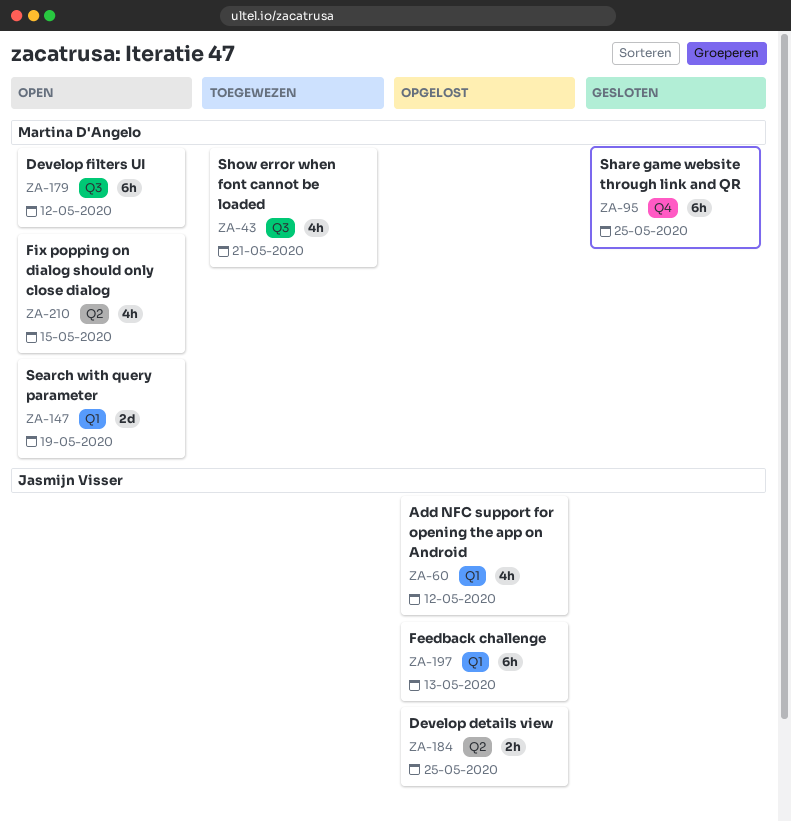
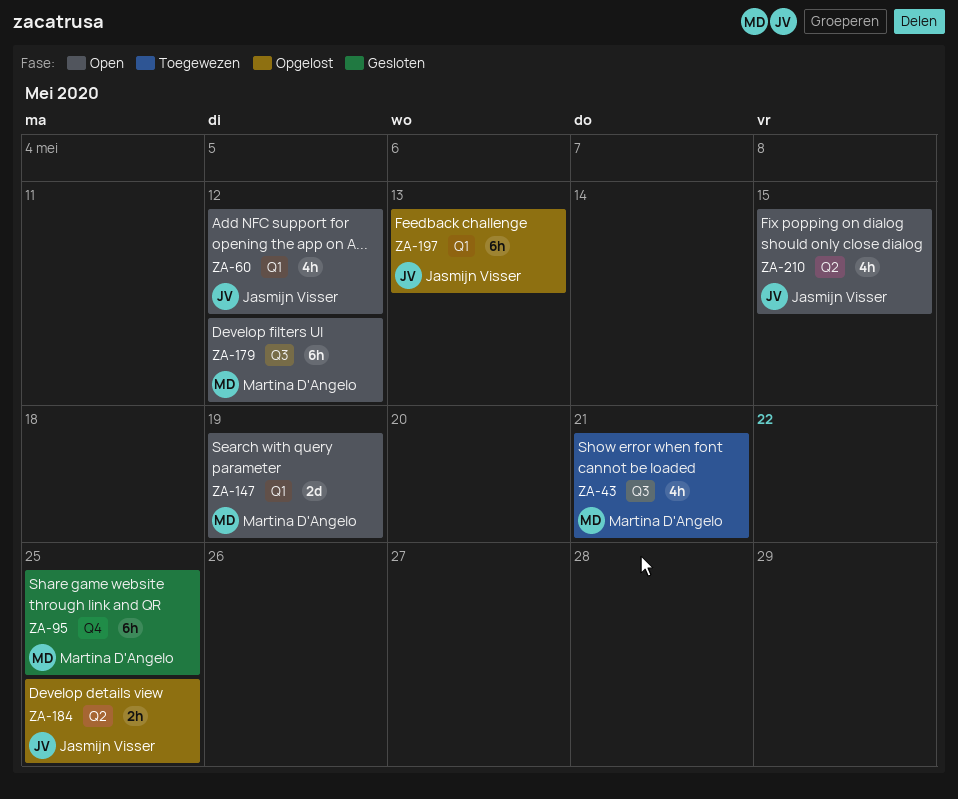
ZA-60, status: Opgelost -> Open
ZA-210, owner: Martina D'Angelo -> Jasmijn Visser

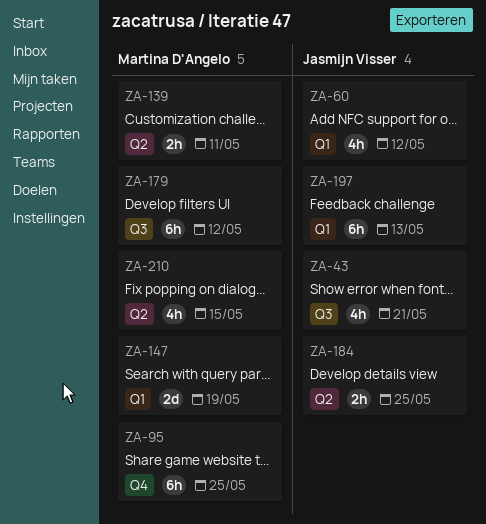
ZA-43, owner: Martina D'Angelo -> Jasmijn Visser
ZA-139: none -> present
ZA-210, owner: Jasmijn Visser -> Martina D'Angelo

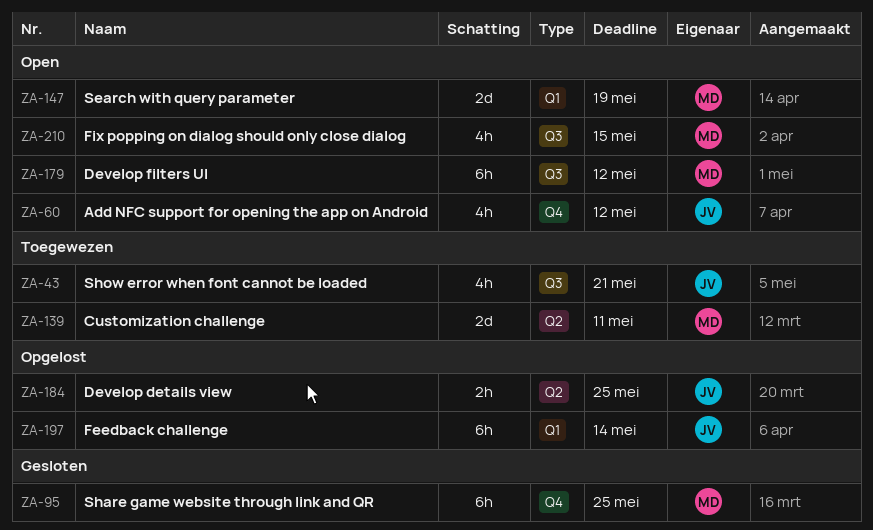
ZA-60, label: Q1 -> Q4
ZA-139, estimate: 2h -> 2d
ZA-197, due: May 13 -> May 14
ZA-210, label: Q2 -> Q3

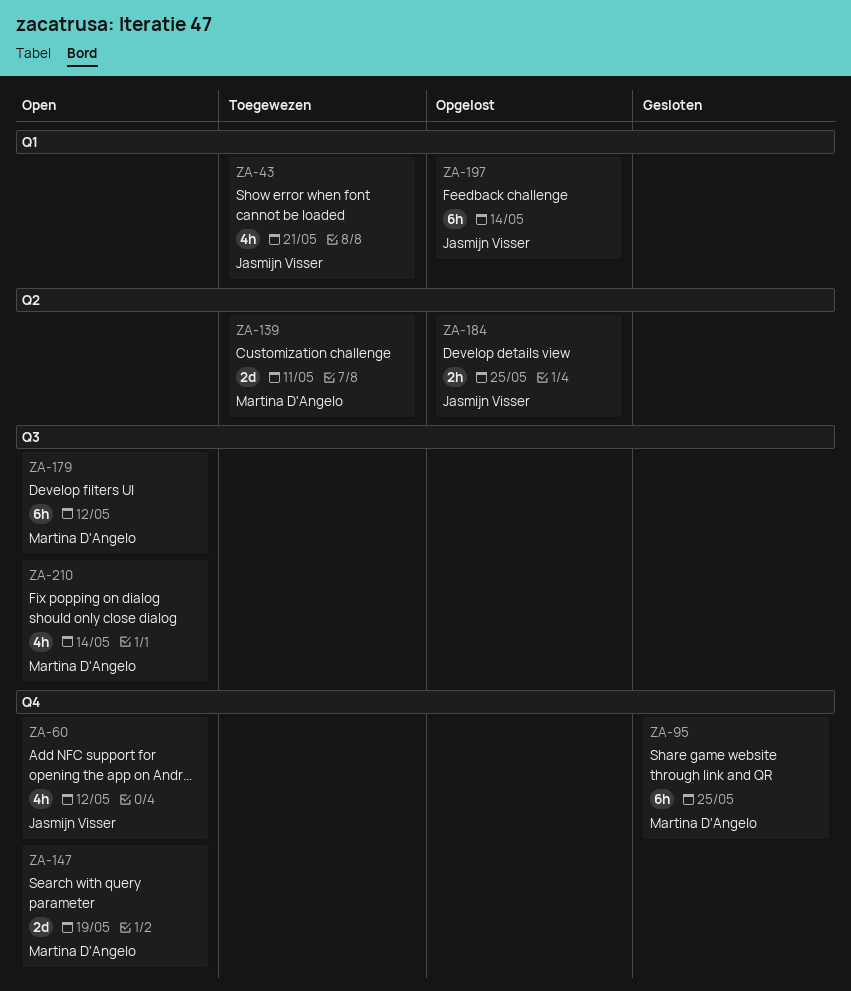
ZA-43, label: Q3 -> Q1
ZA-147, label: Q1 -> Q4
ZA-210, due: May 15 -> May 14

